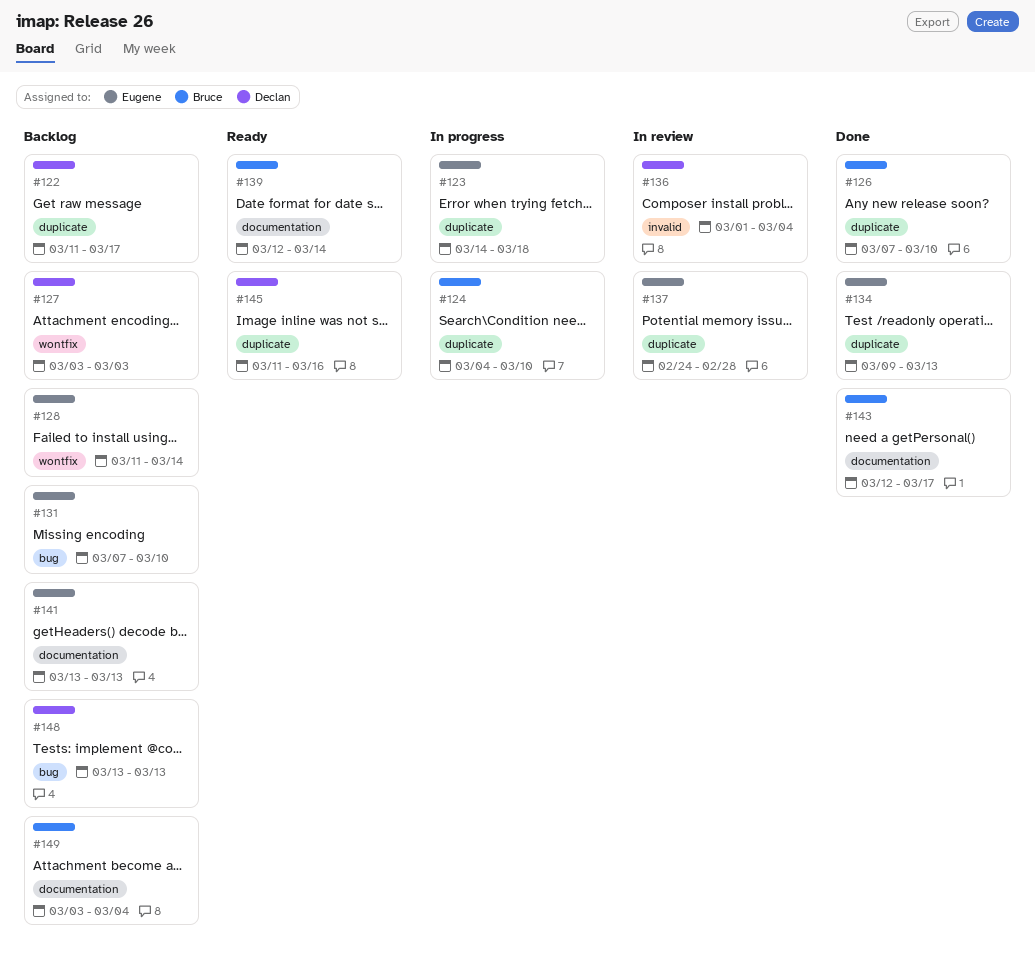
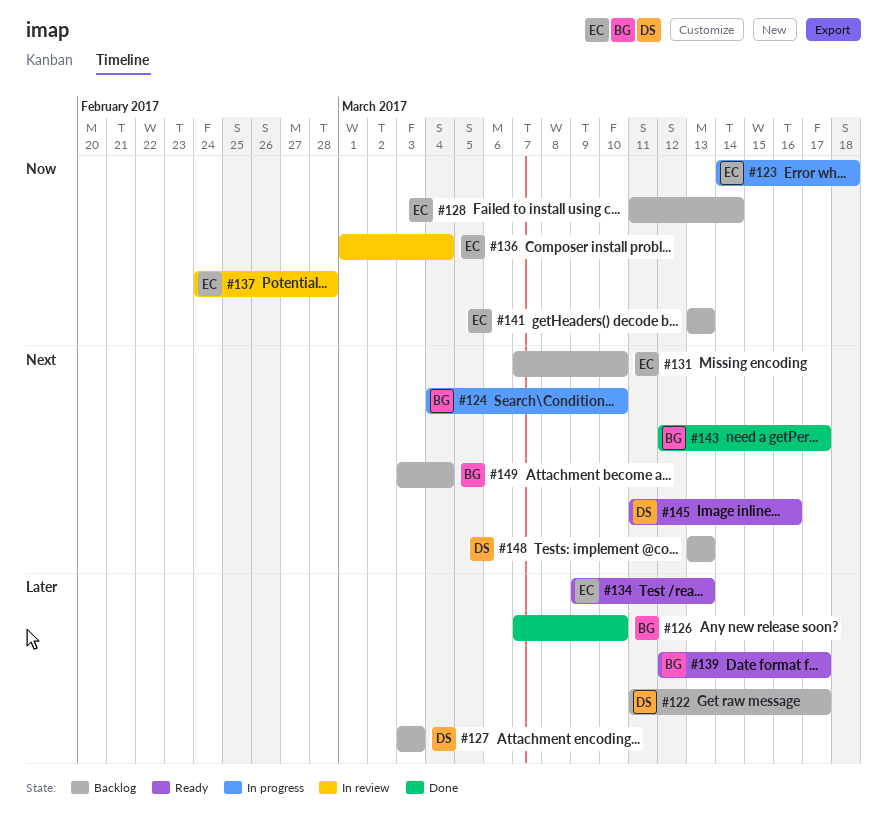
#134, status: Done -> Ready
#136, owner: Declan -> Eugene
#139, due: Mar 14 -> Mar 17

